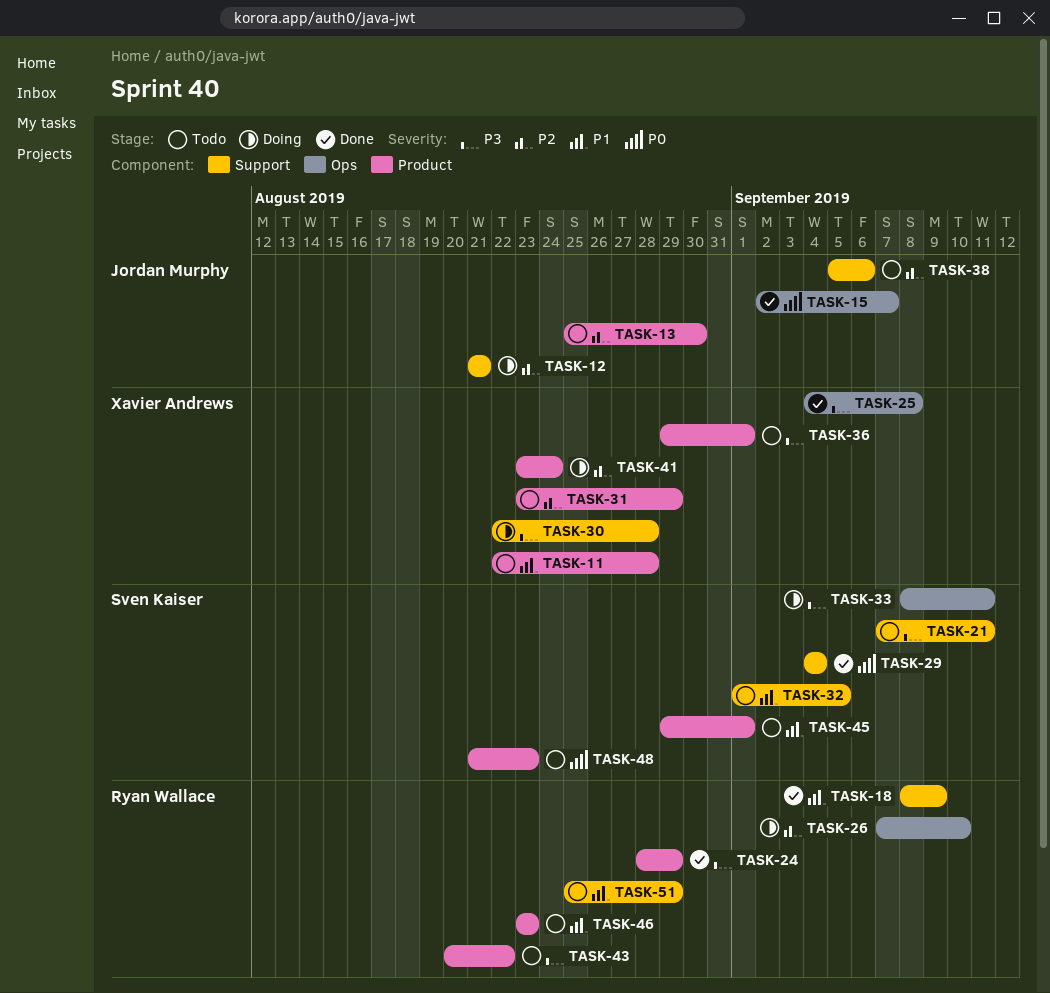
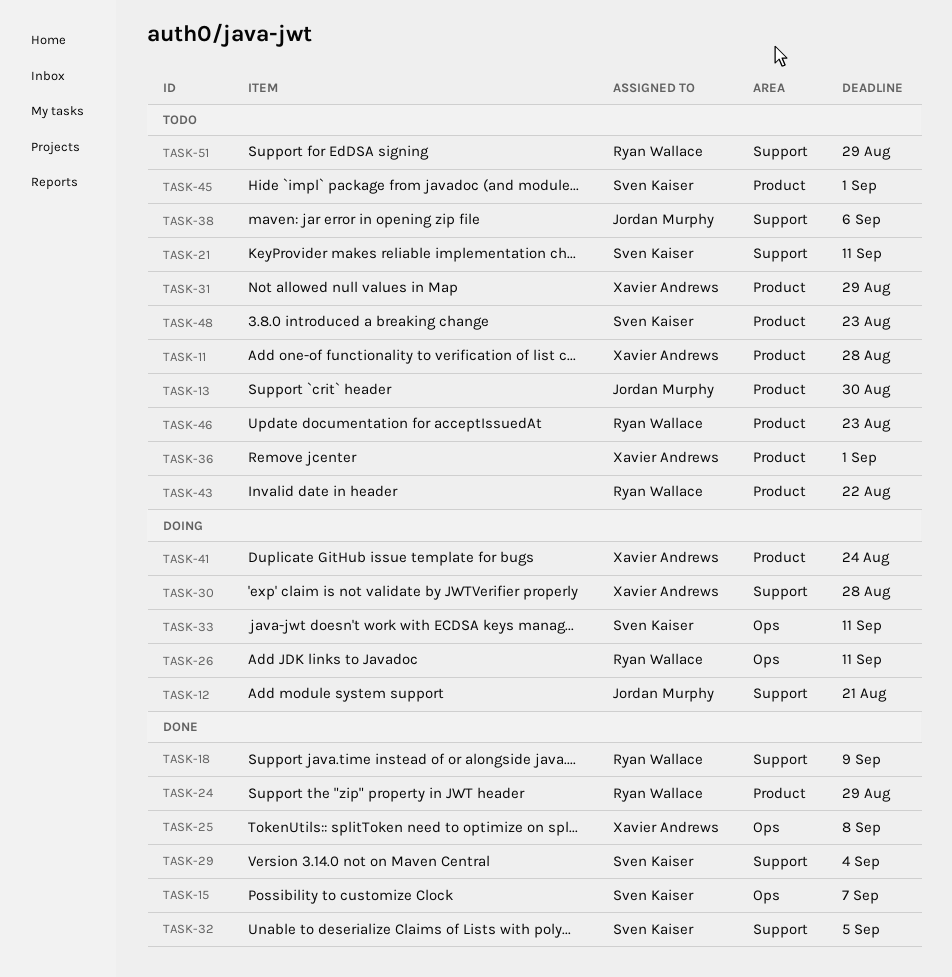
TASK-15, owner: Jordan Murphy -> Sven Kaiser
TASK-26, due: Sep 10 -> Sep 11
TASK-32, status: Todo -> Done

